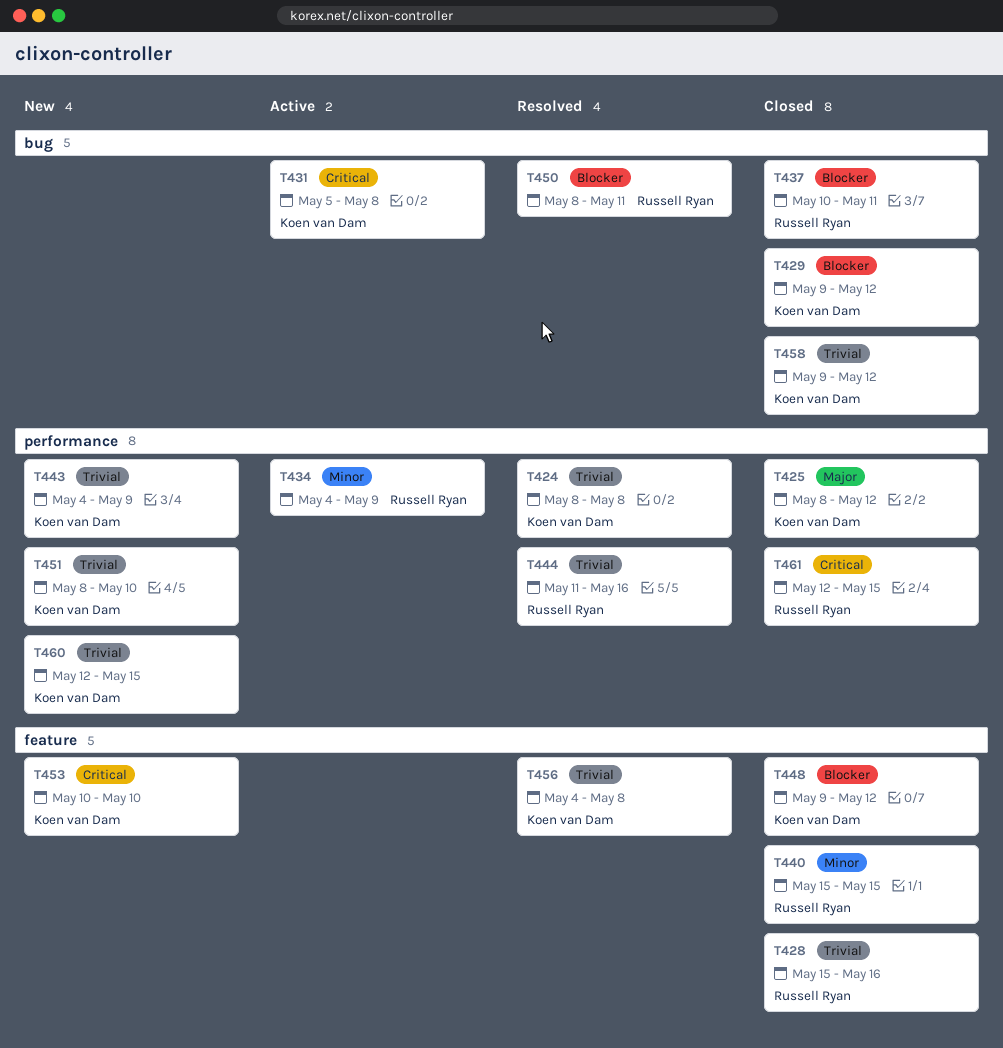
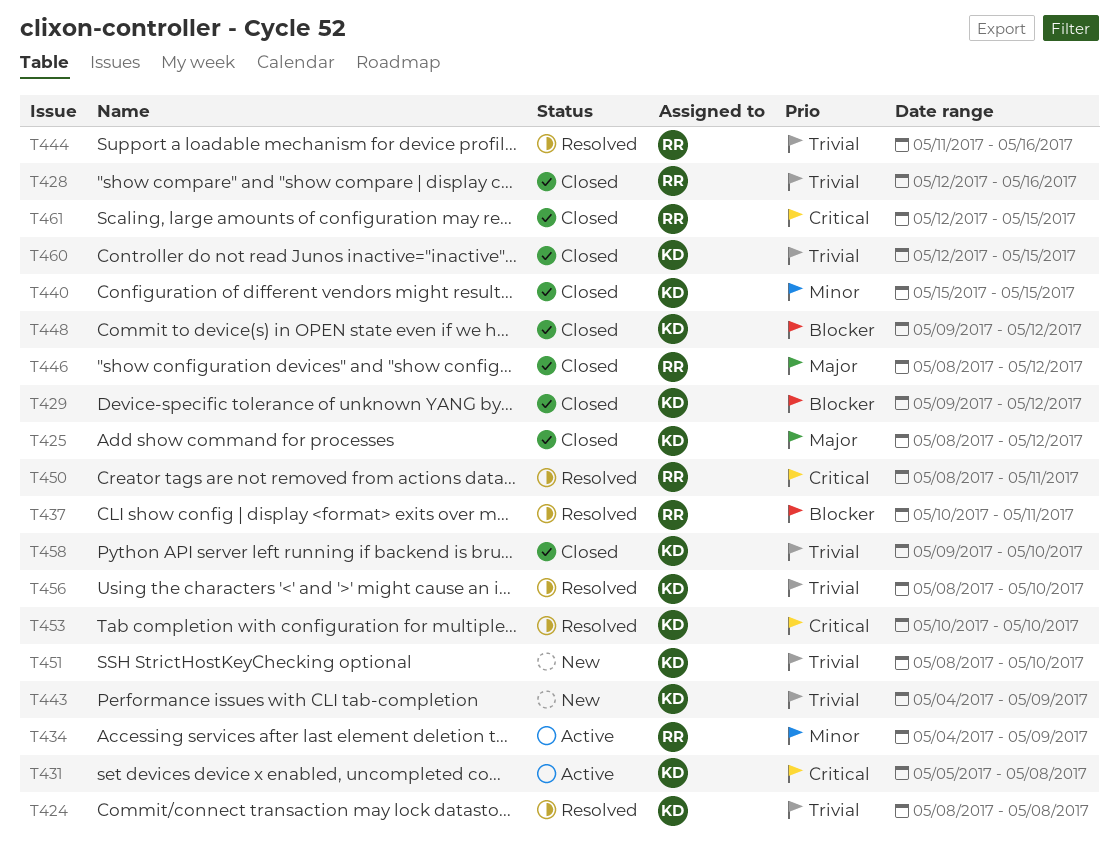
T428, start: May 15 -> May 12
T437, status: Closed -> Resolved
T440, owner: Russell Ryan -> Koen van Dam
T446: none -> present
T450, priority: Blocker -> Critical
T453, status: New -> Resolved
T456, start: May 4 -> May 8
T456, due: May 8 -> May 10
T458, due: May 12 -> May 10
T460, status: New -> Closed

